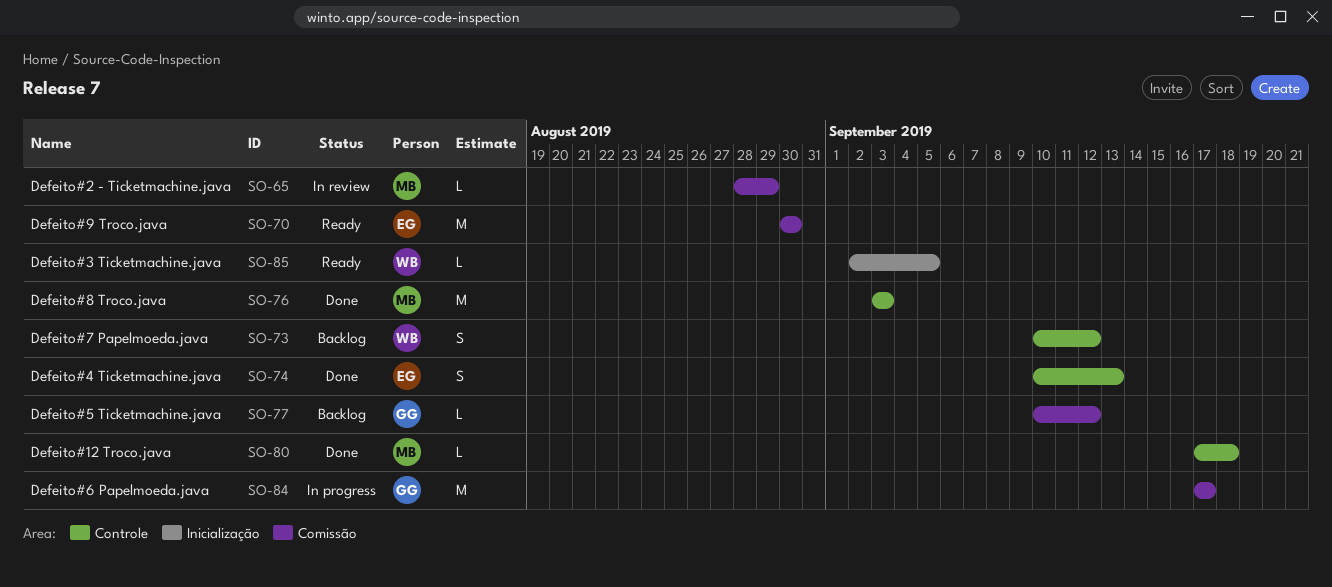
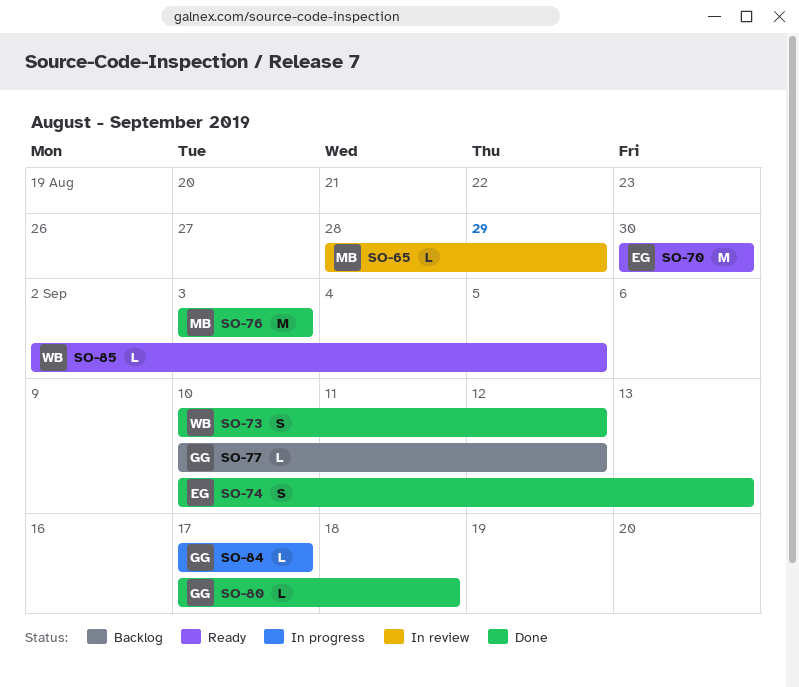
SO-73, status: Backlog -> Done
SO-80, owner: MB -> GG
SO-84, estimate: M -> L

